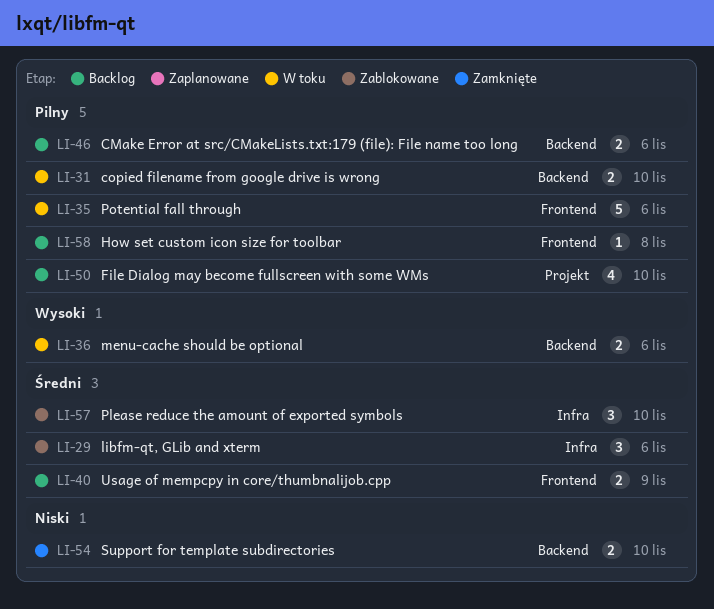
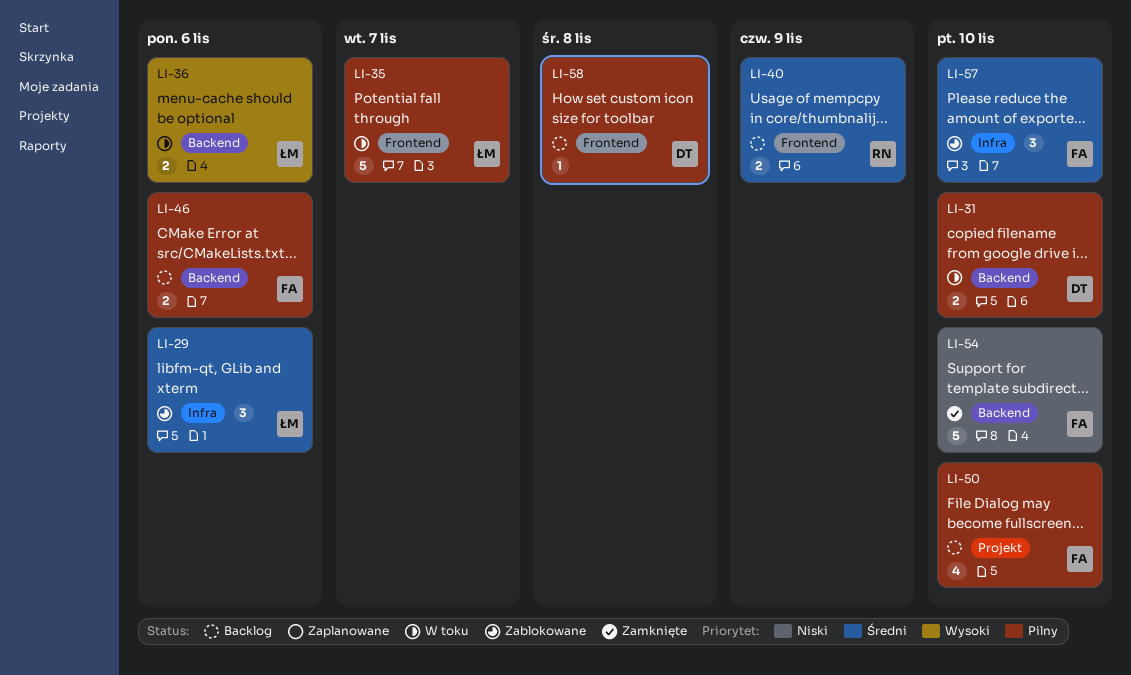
LI-35, due: Nov 6 -> Nov 7
LI-54, estimate: 2 -> 5

